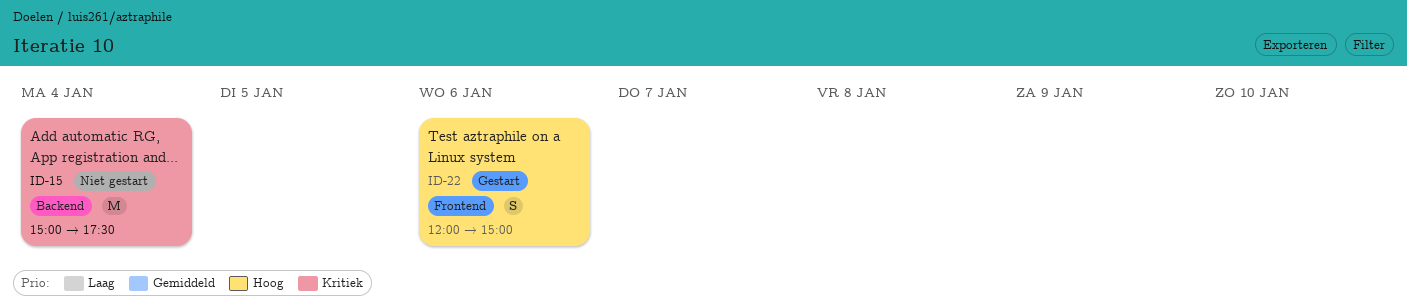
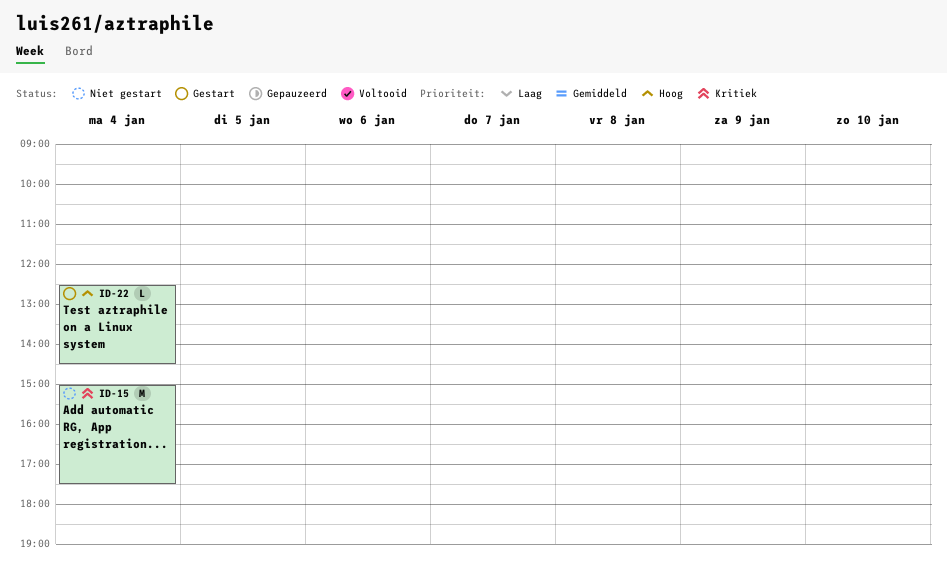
ID-22, estimate: S -> L
ID-22, day: Jan 6 -> Jan 4
ID-22, begins: 12:00 -> 12:30
ID-22, ends: 15:00 -> 14:30

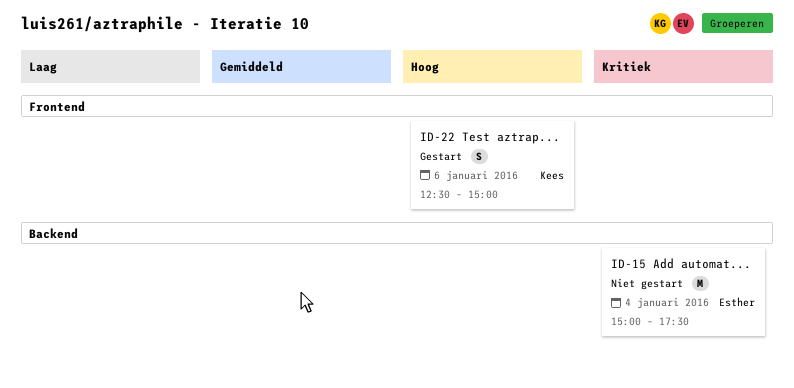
ID-22, estimate: L -> S
ID-22, day: Jan 4 -> Jan 6
ID-22, ends: 14:30 -> 15:00

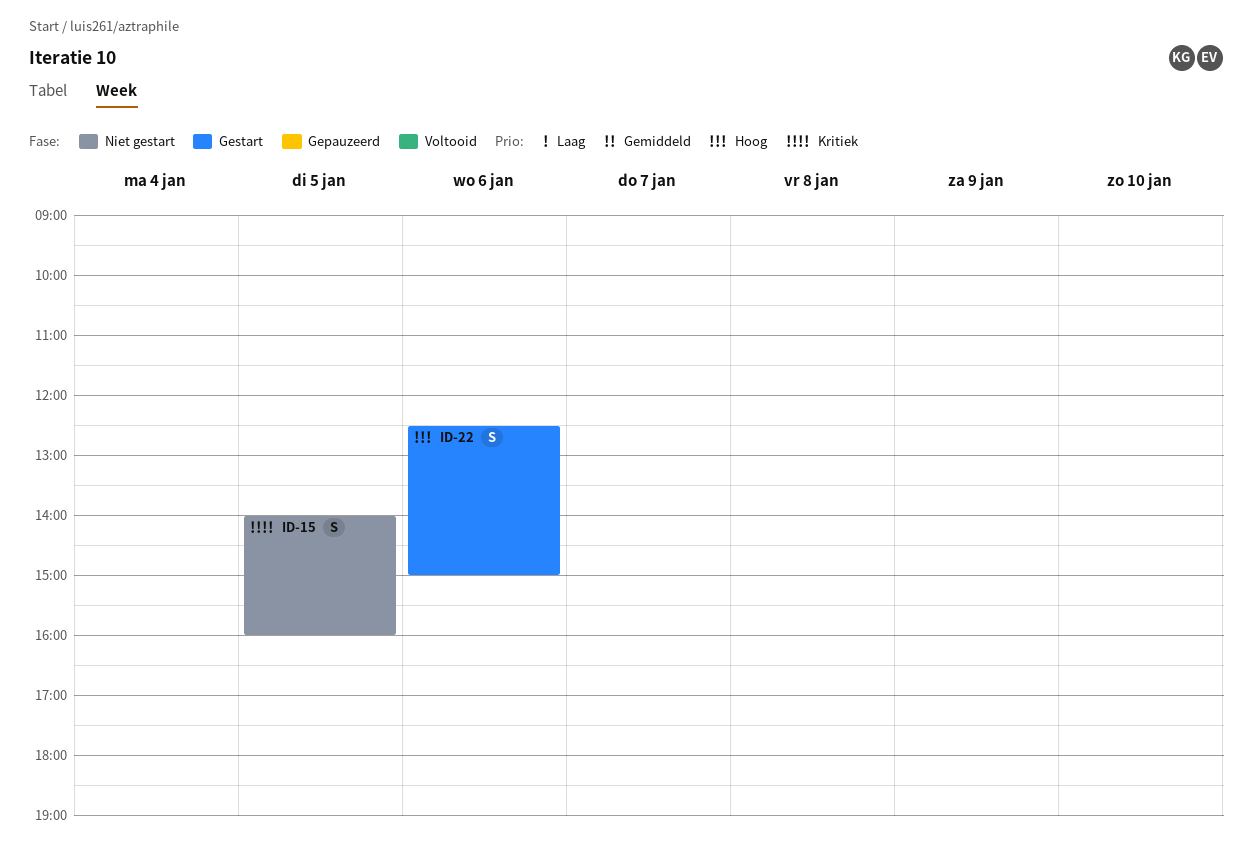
ID-15, estimate: M -> S
ID-15, day: Jan 4 -> Jan 5
ID-15, begins: 15:00 -> 14:00
ID-15, ends: 17:30 -> 16:00

